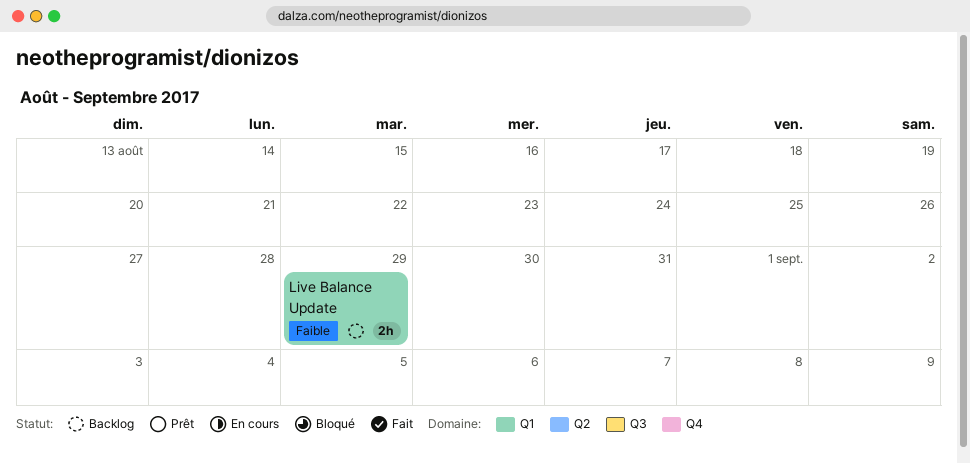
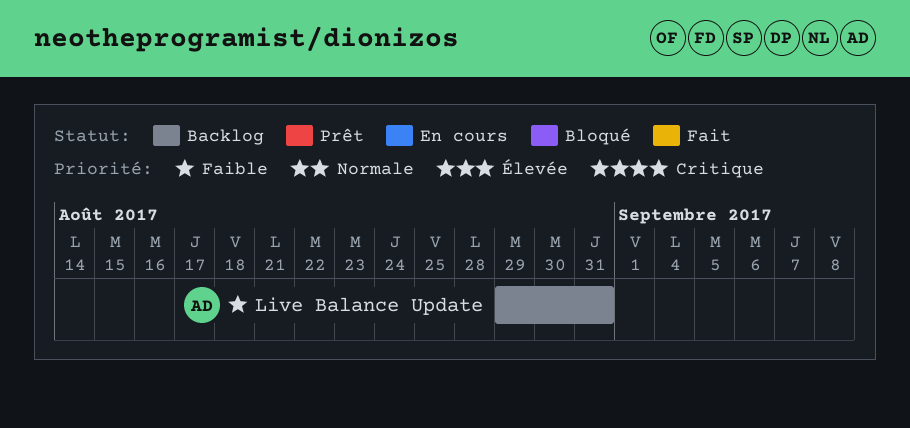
Live Balance Update, due: Aug 29 -> Aug 31

